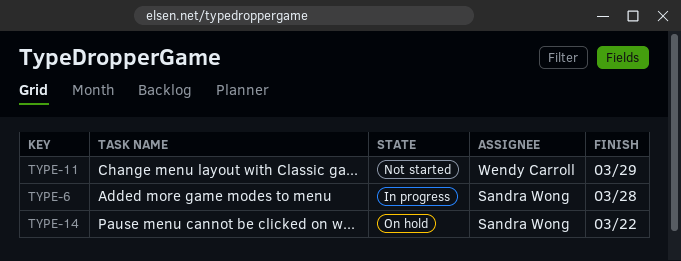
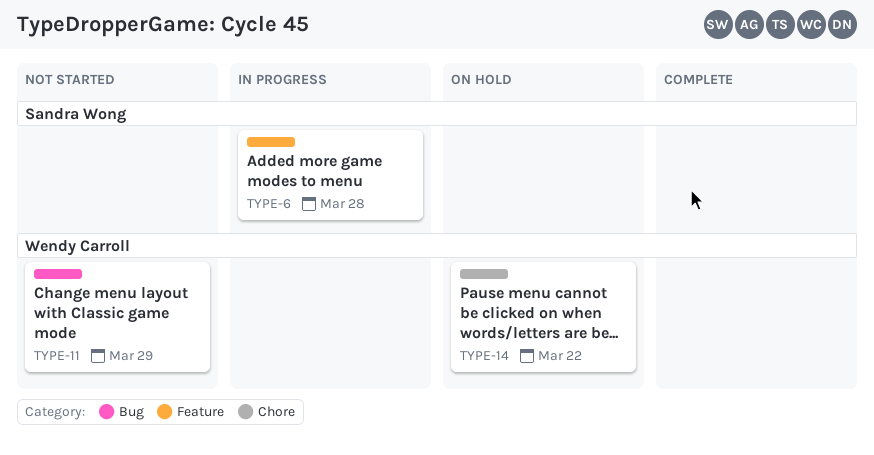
TYPE-14, owner: Sandra Wong -> Wendy Carroll

